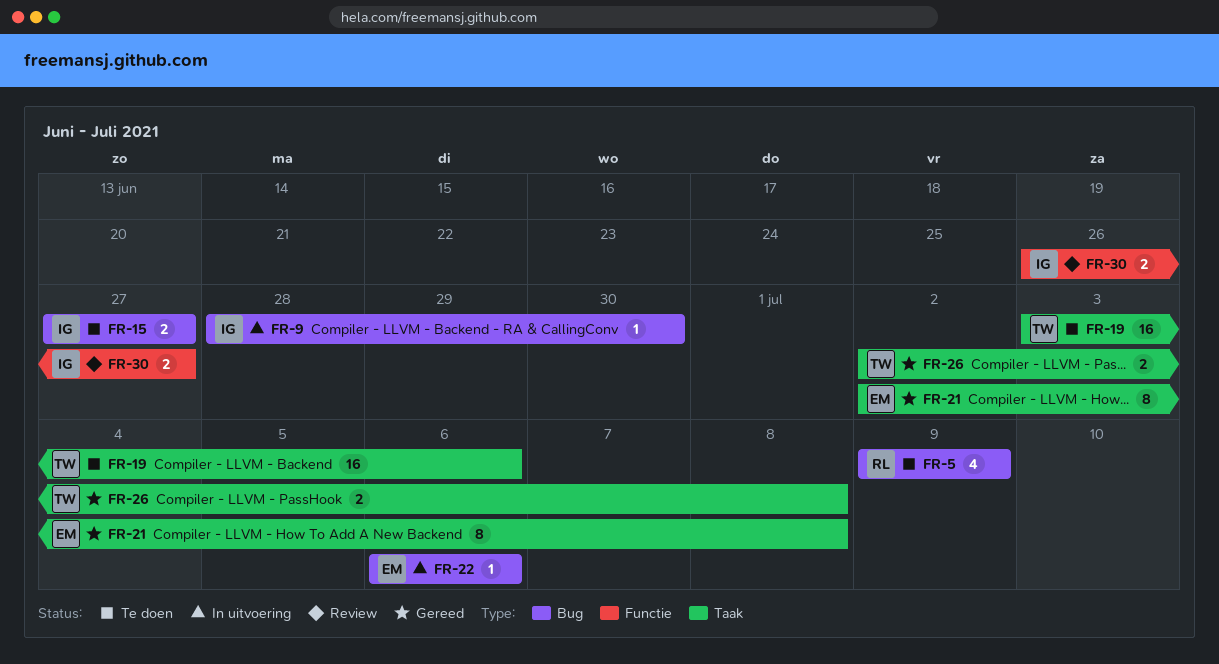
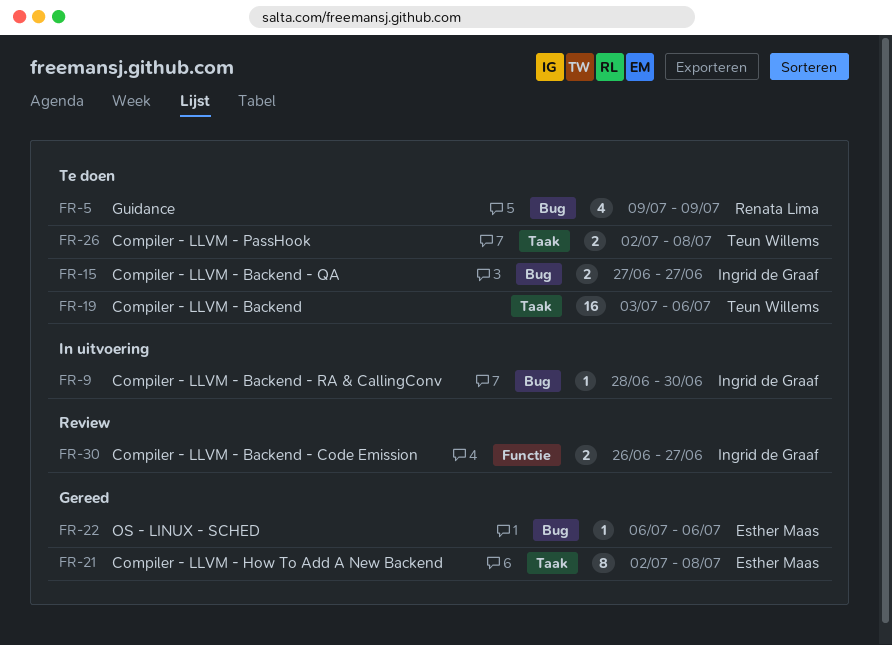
FR-22, status: In uitvoering -> Gereed
FR-26, status: Gereed -> Te doen

